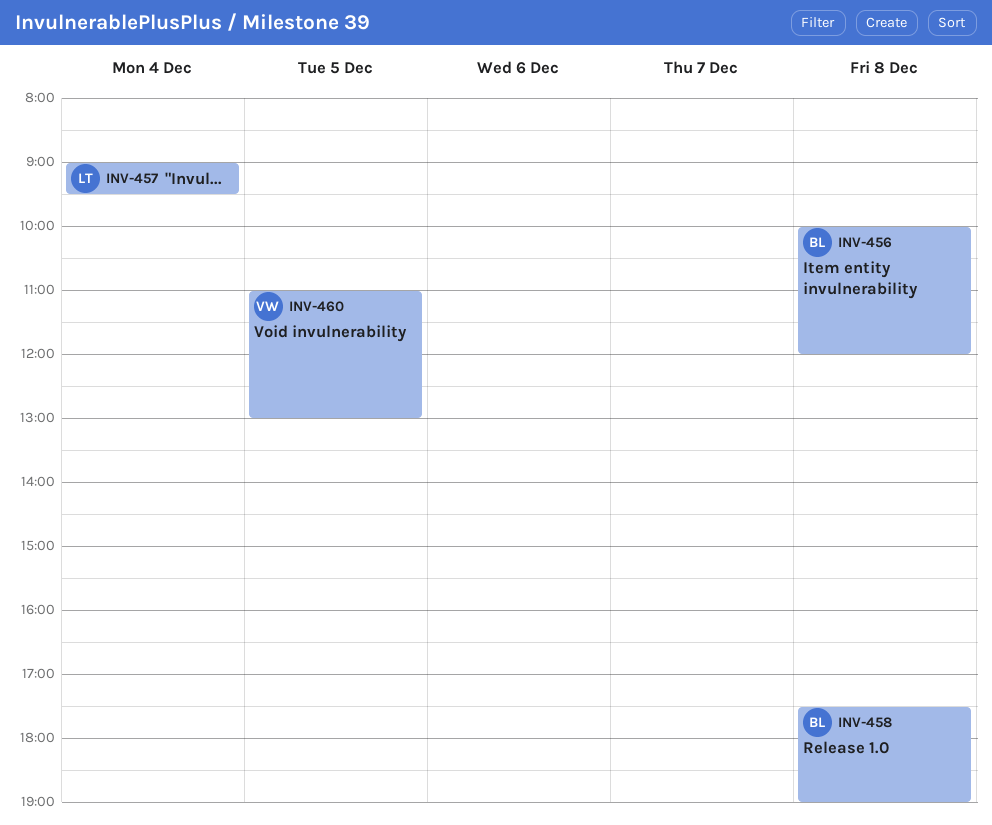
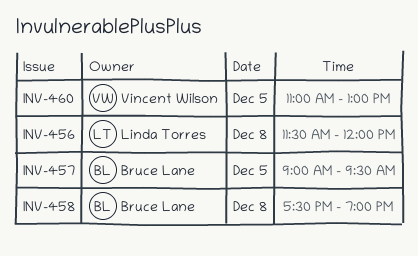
INV-456, owner: Bruce Lane -> Linda Torres
INV-456, begins: 10:00 -> 11:30
INV-457, owner: Linda Torres -> Bruce Lane
INV-457, day: Dec 4 -> Dec 5

